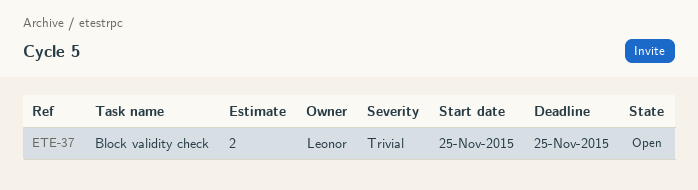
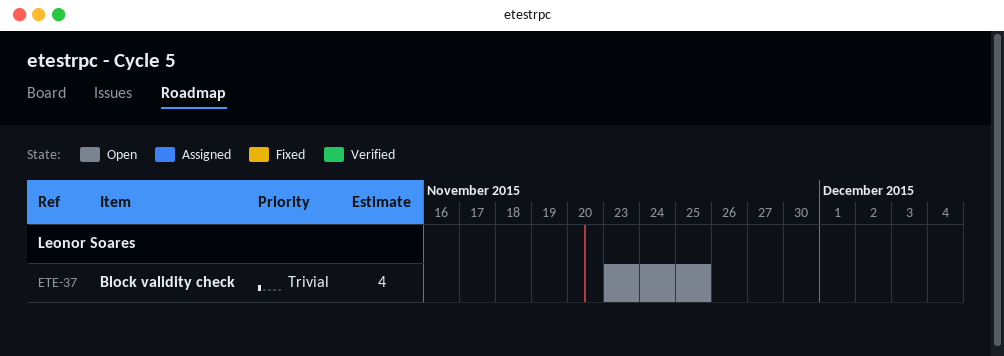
ETE-37, estimate: 2 -> 4
ETE-37, start: Nov 25 -> Nov 23

